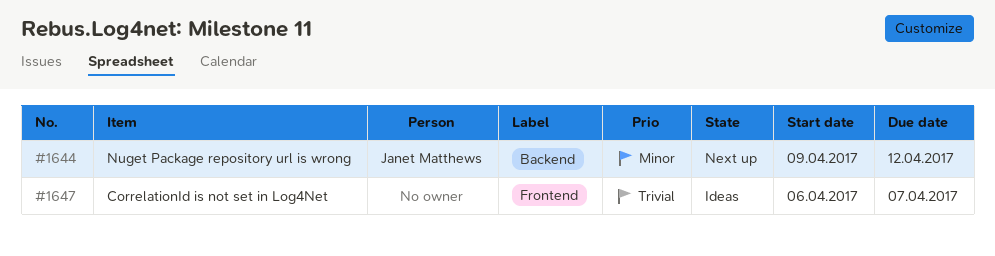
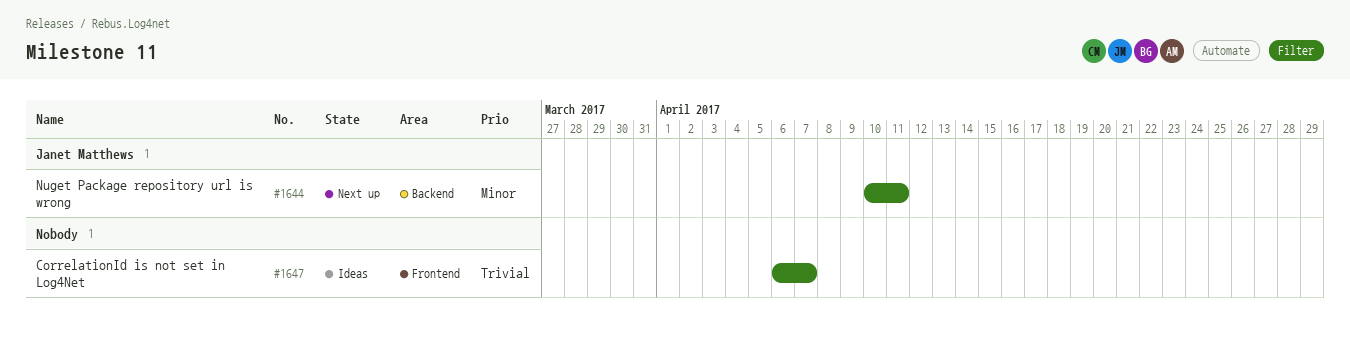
#1644, start: Apr 9 -> Apr 10
#1644, due: Apr 12 -> Apr 11

